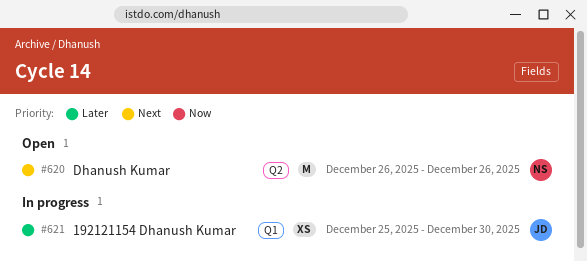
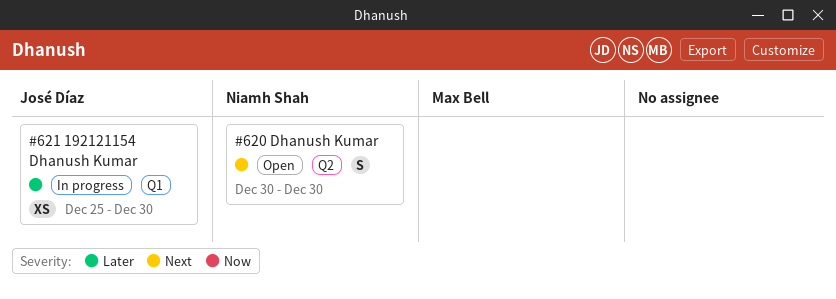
#620, estimate: M -> S
#620, start: Dec 26 -> Dec 30
#620, due: Dec 26 -> Dec 30

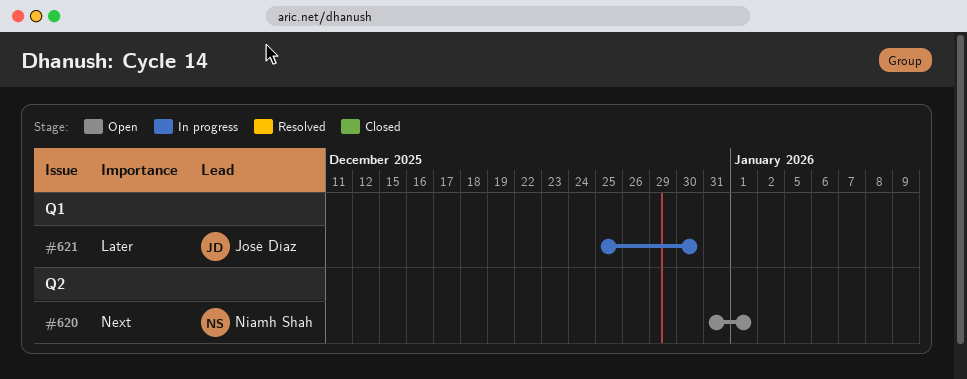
#620, start: Dec 30 -> Dec 31
#620, due: Dec 30 -> Jan 1

